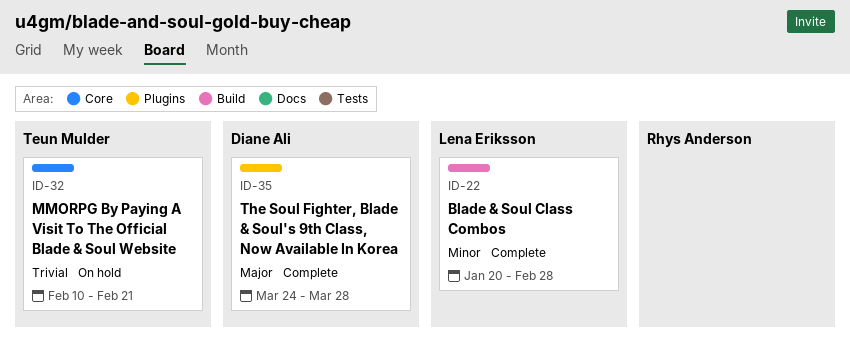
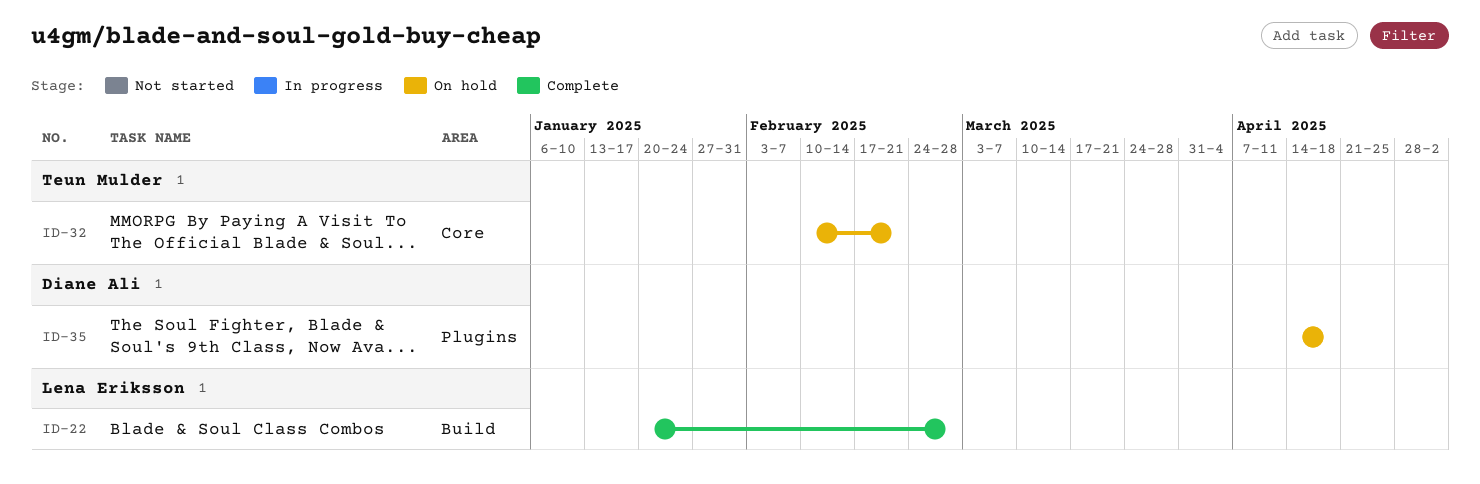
ID-35, status: Complete -> On hold
ID-35, start: Mar 24 -> Apr 14
ID-35, due: Mar 28 -> Apr 18

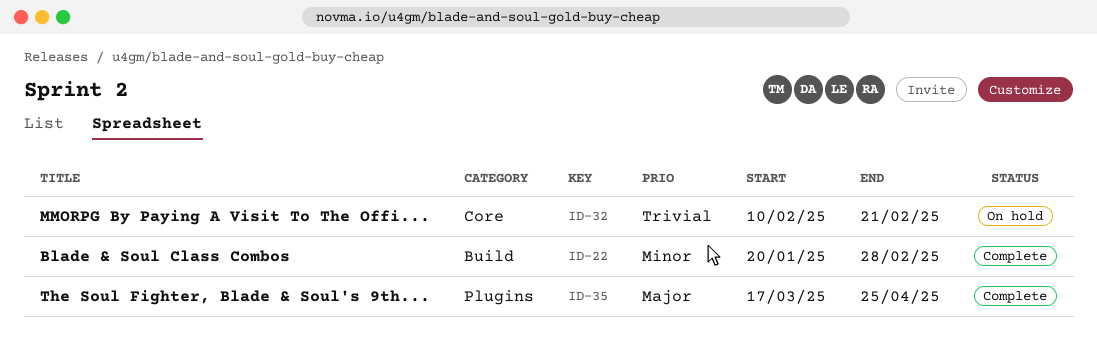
ID-35, status: On hold -> Complete
ID-35, start: Apr 14 -> Mar 17
ID-35, due: Apr 18 -> Apr 25

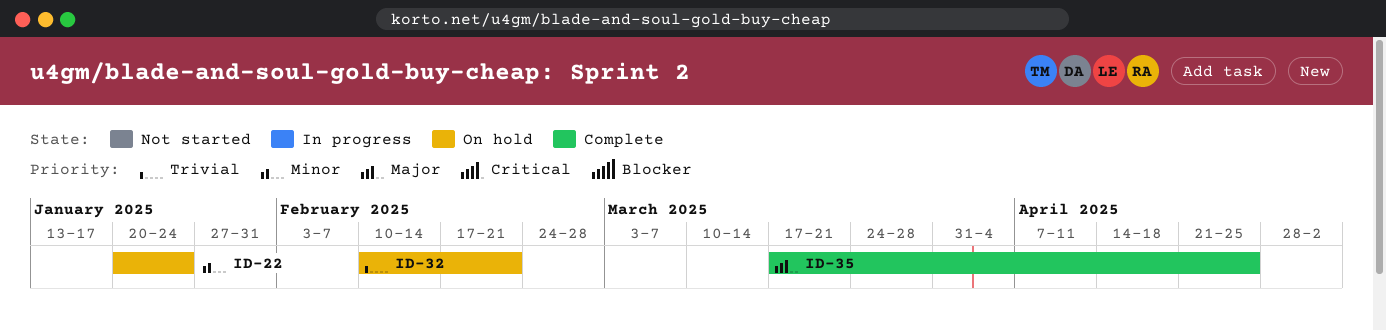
ID-22, status: Complete -> On hold
ID-22, due: Feb 28 -> Jan 24

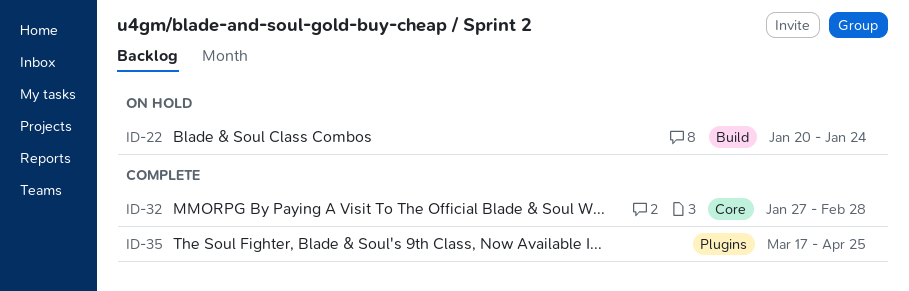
ID-32, status: On hold -> Complete
ID-32, start: Feb 10 -> Jan 27
ID-32, due: Feb 21 -> Feb 28

